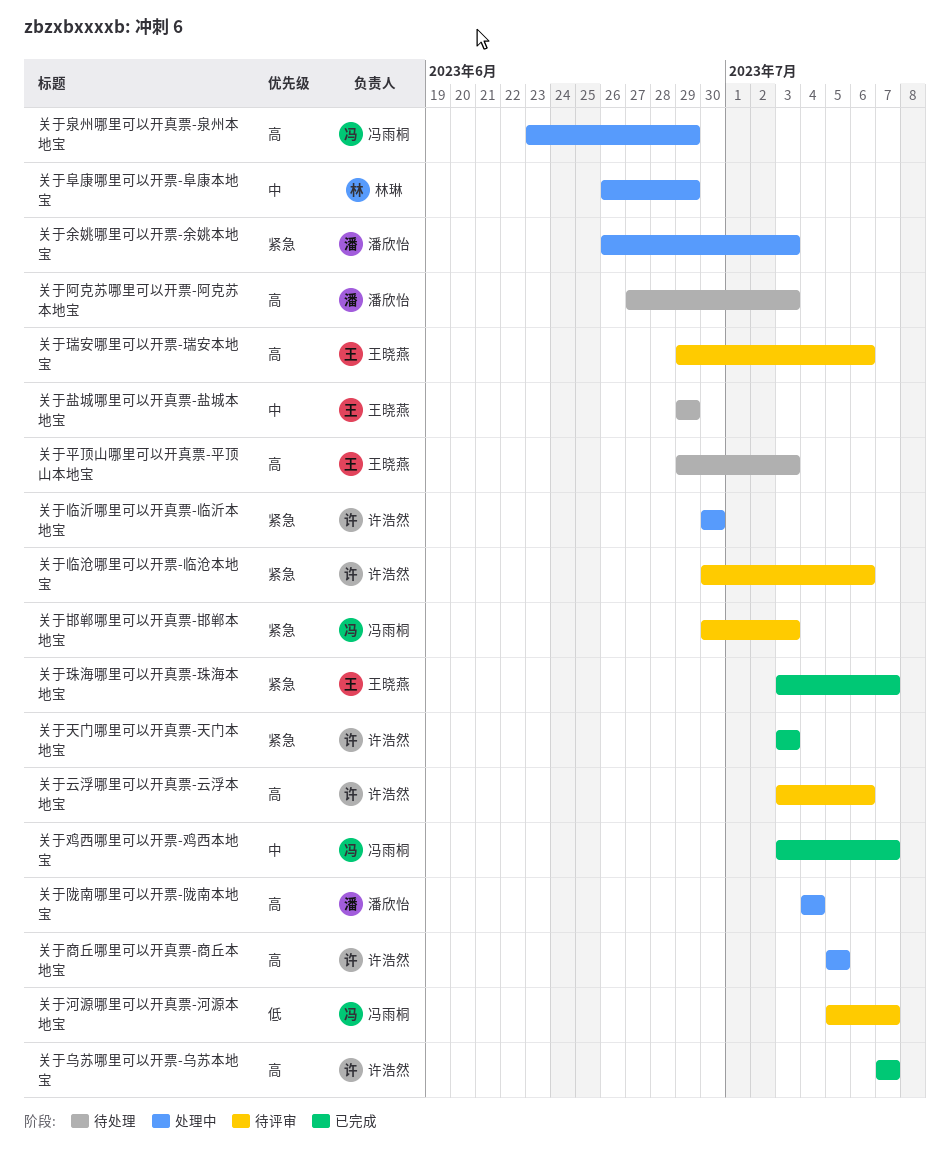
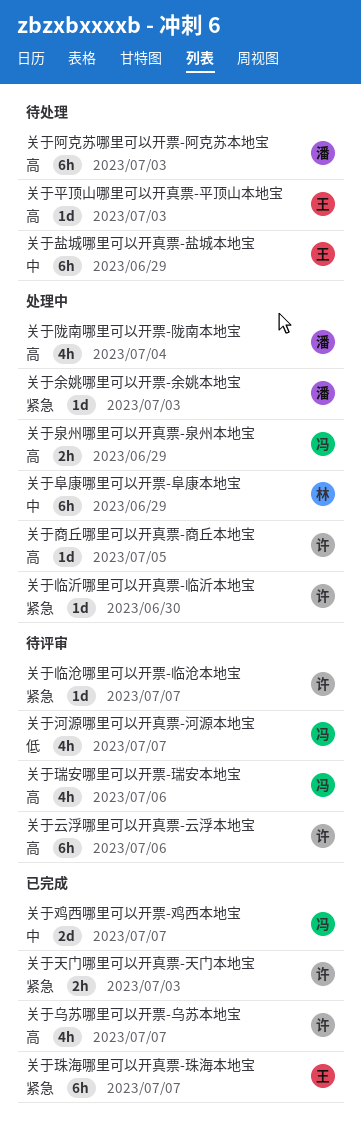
关于临沧哪里可以开票-临沧本地宝, due: Jul 6 -> Jul 7
关于瑞安哪里可以开票-瑞安本地宝, owner: 王晓燕 -> 冯雨桐
关于邯郸哪里可以开真票-邯郸本地宝: present -> none

